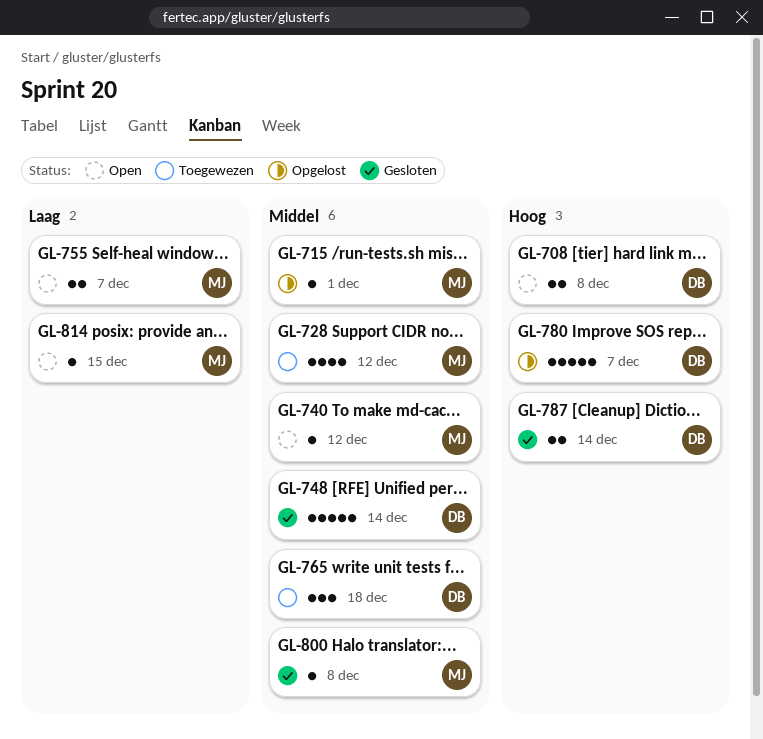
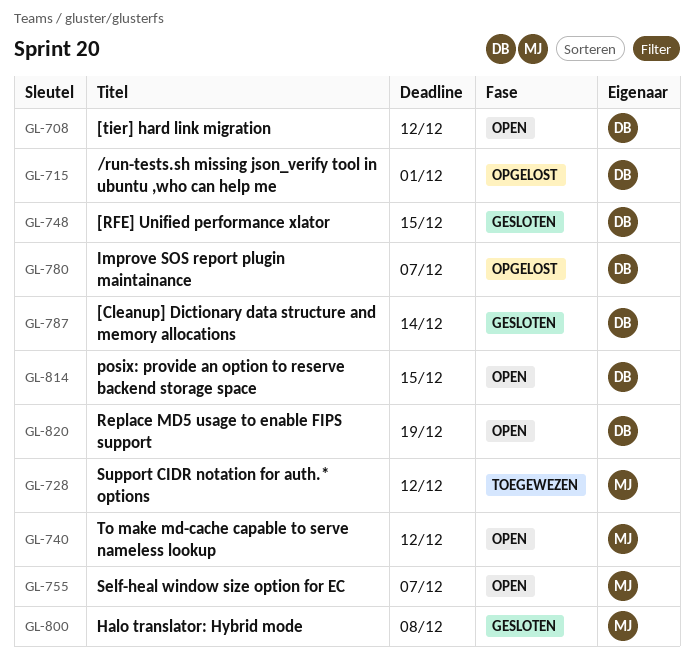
GL-708, due: Dec 8 -> Dec 12
GL-715, owner: MJ -> DB
GL-748, due: Dec 14 -> Dec 15
GL-765: present -> none
GL-814, owner: MJ -> DB
GL-820: none -> present

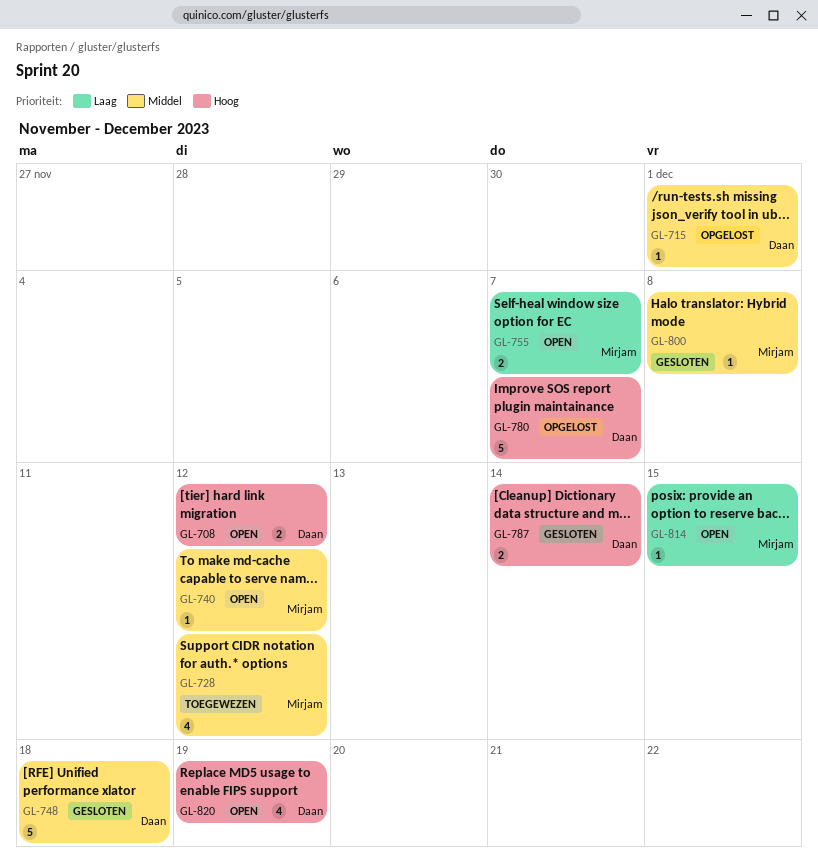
GL-748, due: Dec 15 -> Dec 18
GL-814, owner: Daan -> Mirjam

